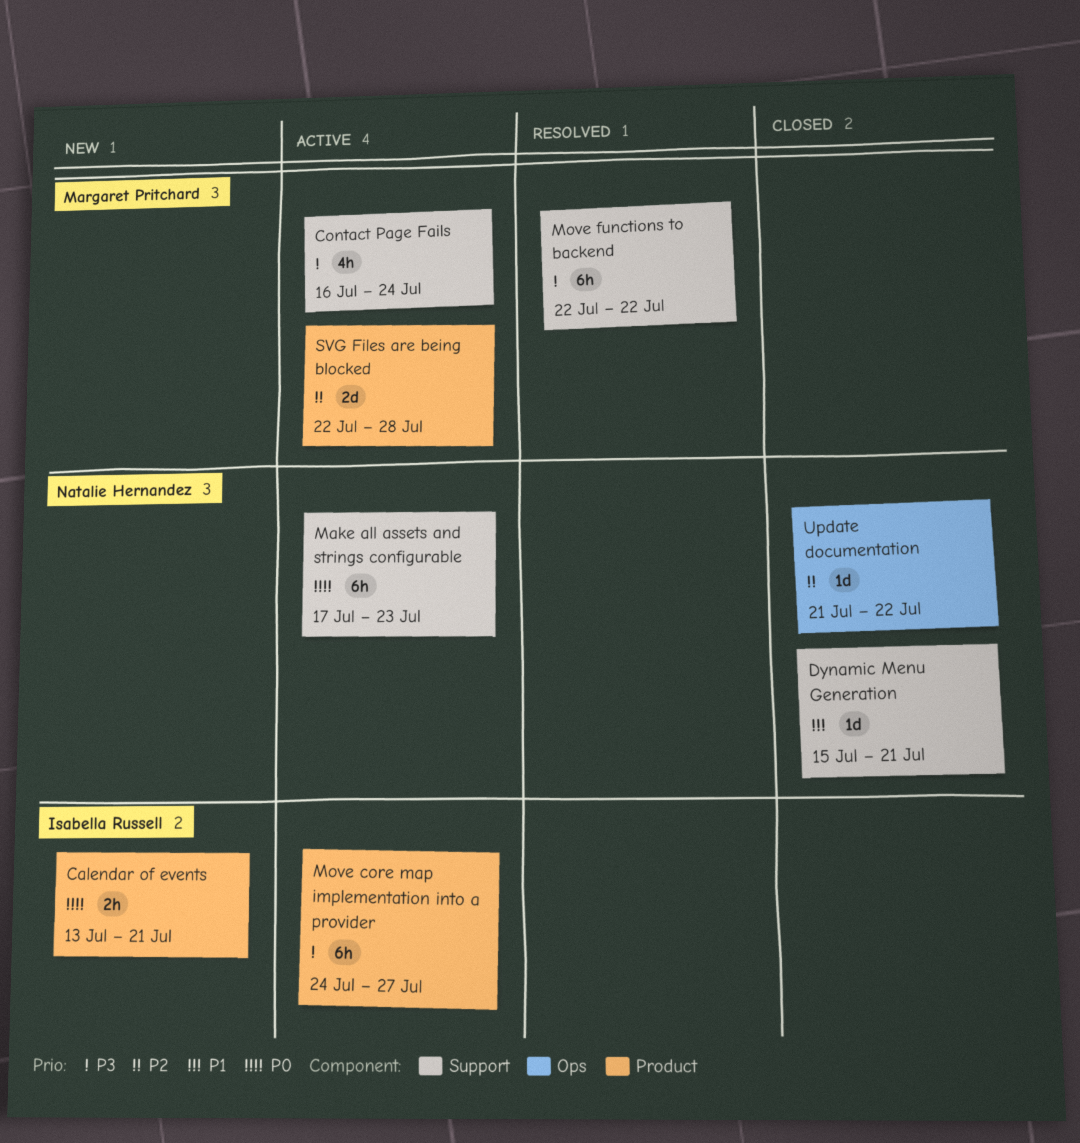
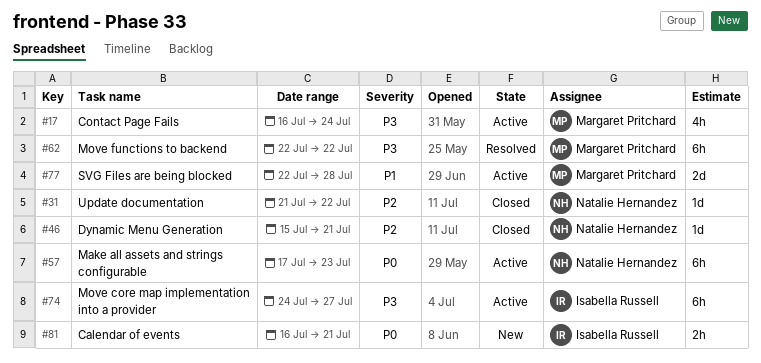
Calendar of events, start: Jul 13 -> Jul 16
Dynamic Menu Generation, priority: P1 -> P2
SVG Files are being blocked, priority: P2 -> P1

